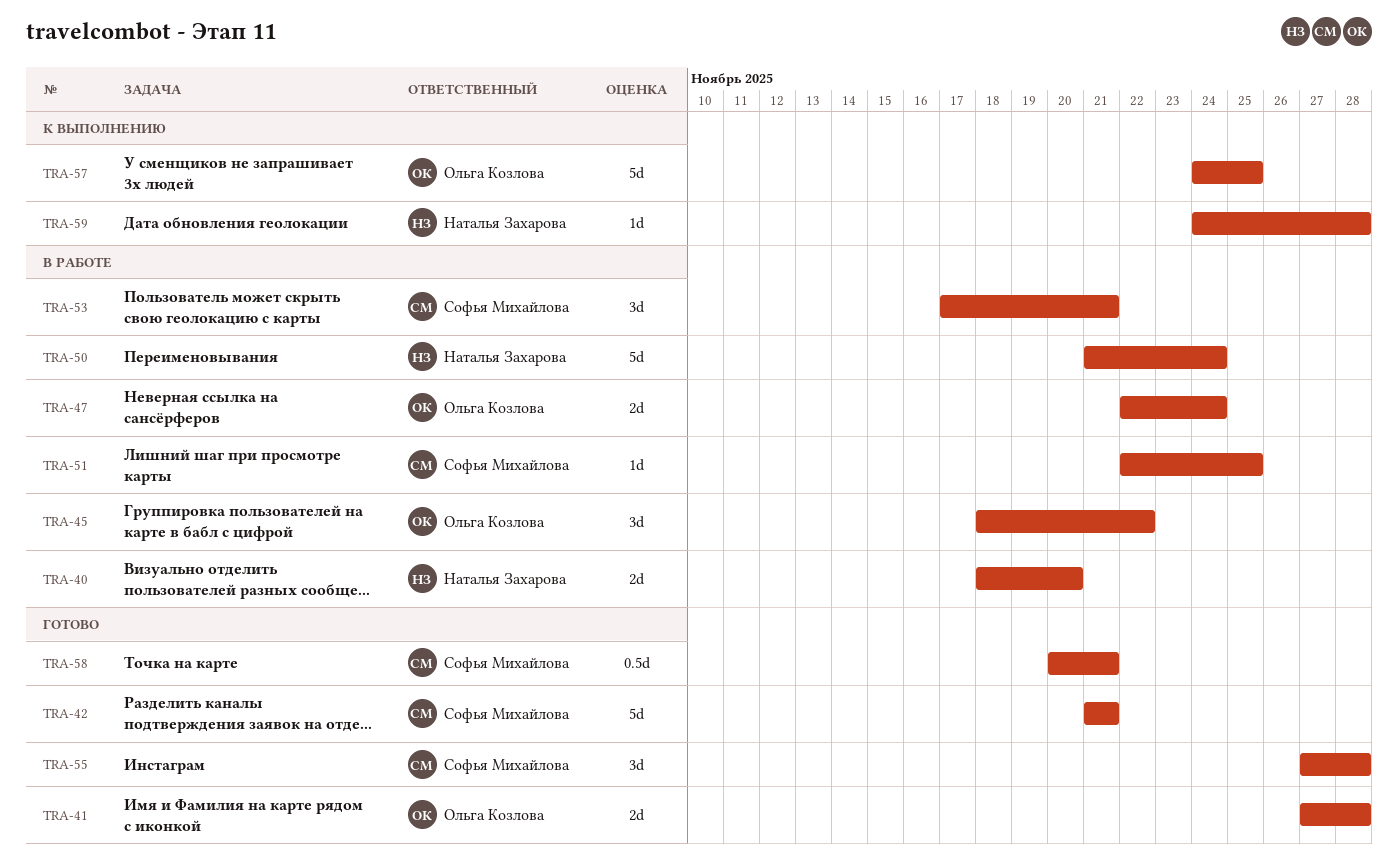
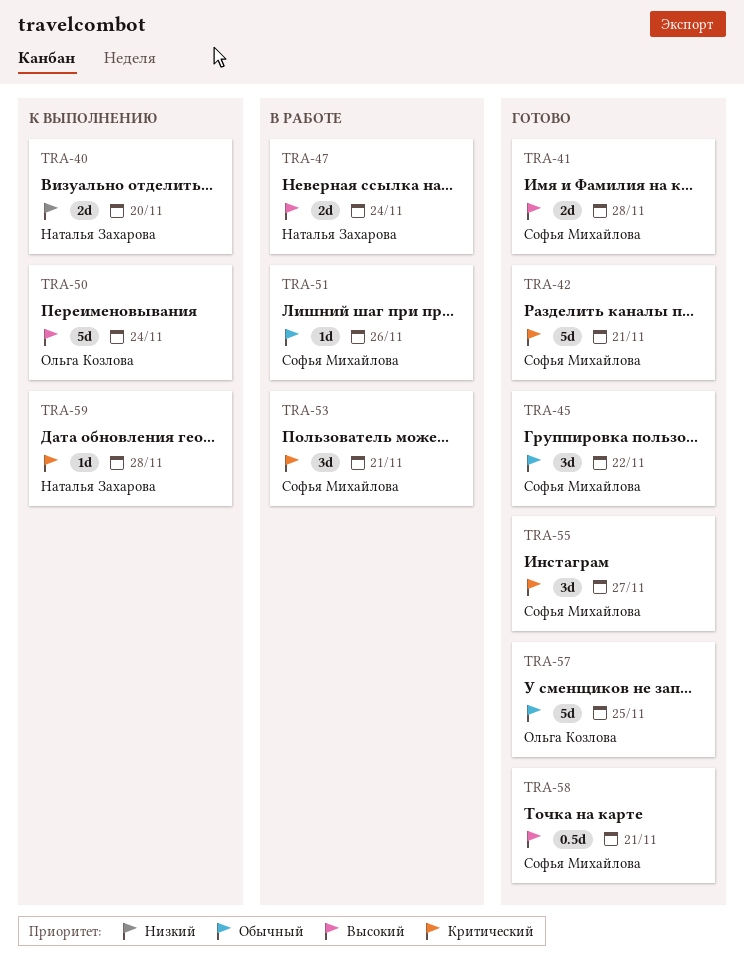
TRA-40, status: В работе -> К выполнению
TRA-41, owner: Ольга Козлова -> Софья Михайлова
TRA-45, status: В работе -> Готово
TRA-45, owner: Ольга Козлова -> Софья Михайлова
TRA-47, owner: Ольга Козлова -> Наталья Захарова
TRA-50, status: В работе -> К выполнению
TRA-50, owner: Наталья Захарова -> Ольга Козлова
TRA-51, due: Nov 25 -> Nov 26
TRA-55, due: Nov 28 -> Nov 27
TRA-57, status: К выполнению -> Готово

